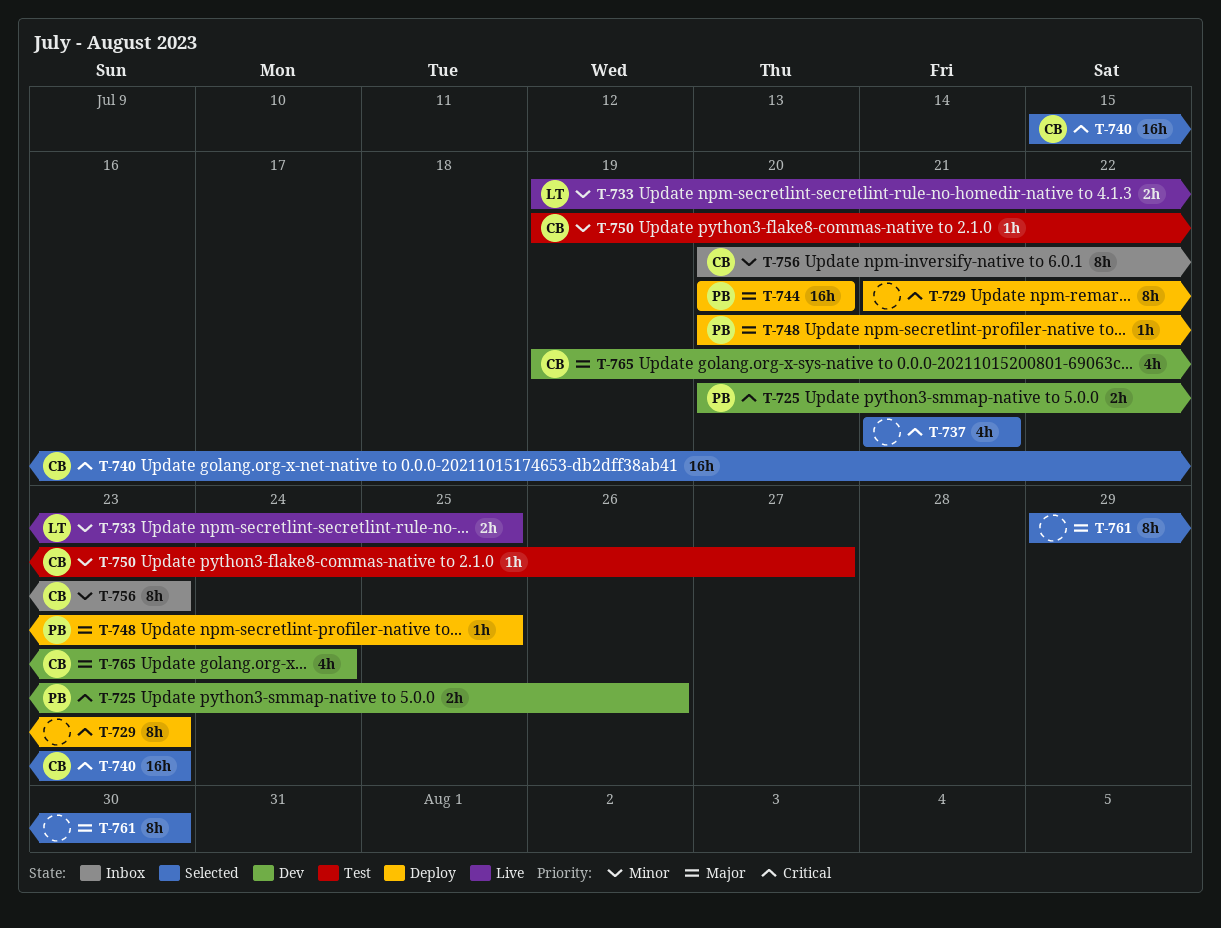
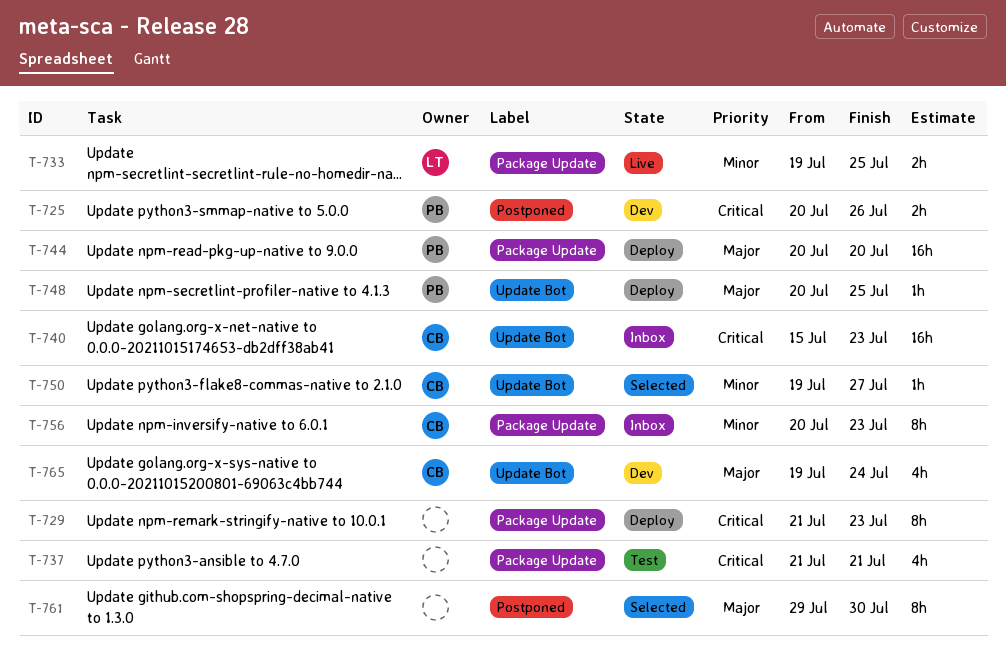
T-737, status: Selected -> Test
T-740, status: Selected -> Inbox
T-750, status: Test -> Selected

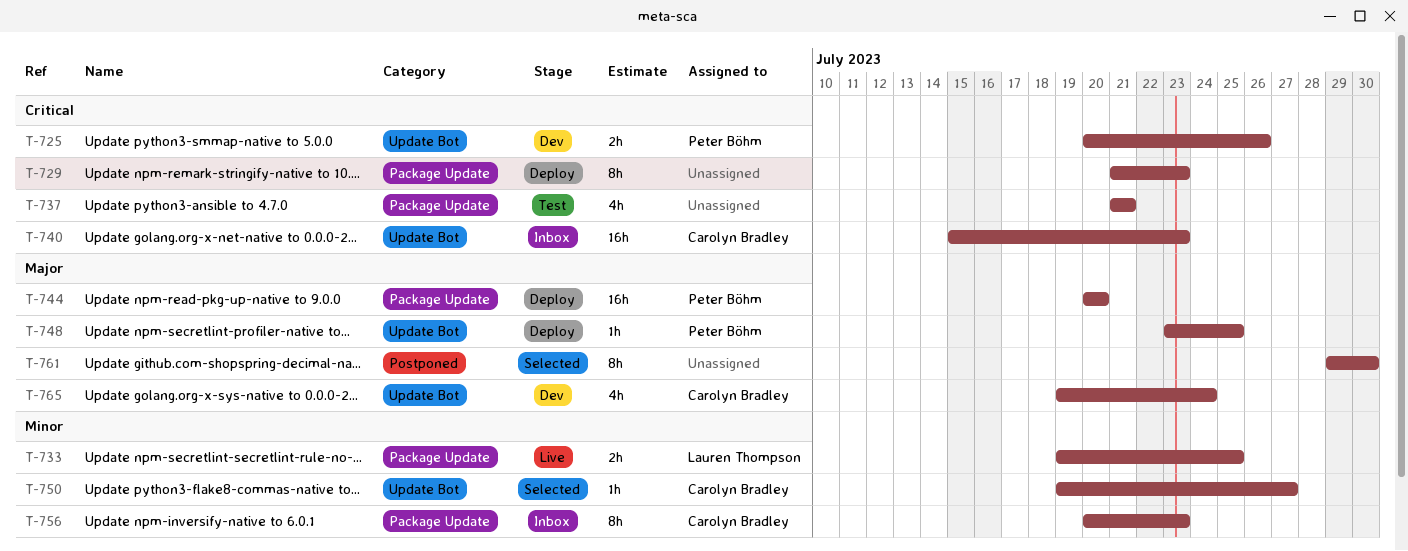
T-725, label: Postponed -> Update Bot
T-748, start: Jul 20 -> Jul 23

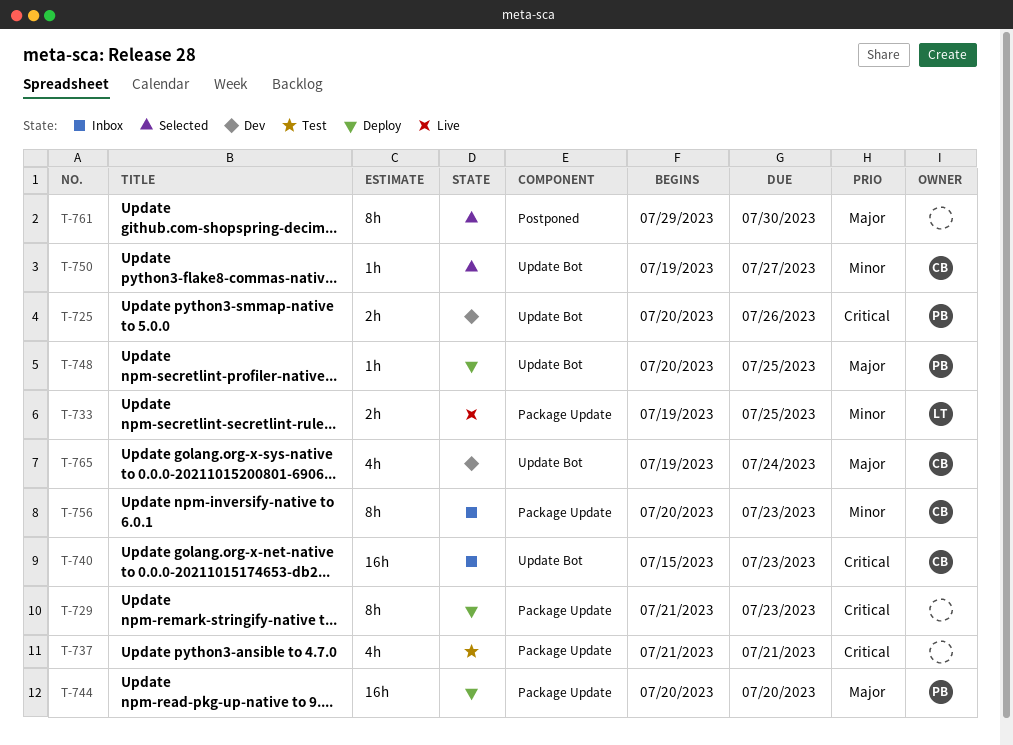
T-748, start: Jul 23 -> Jul 20

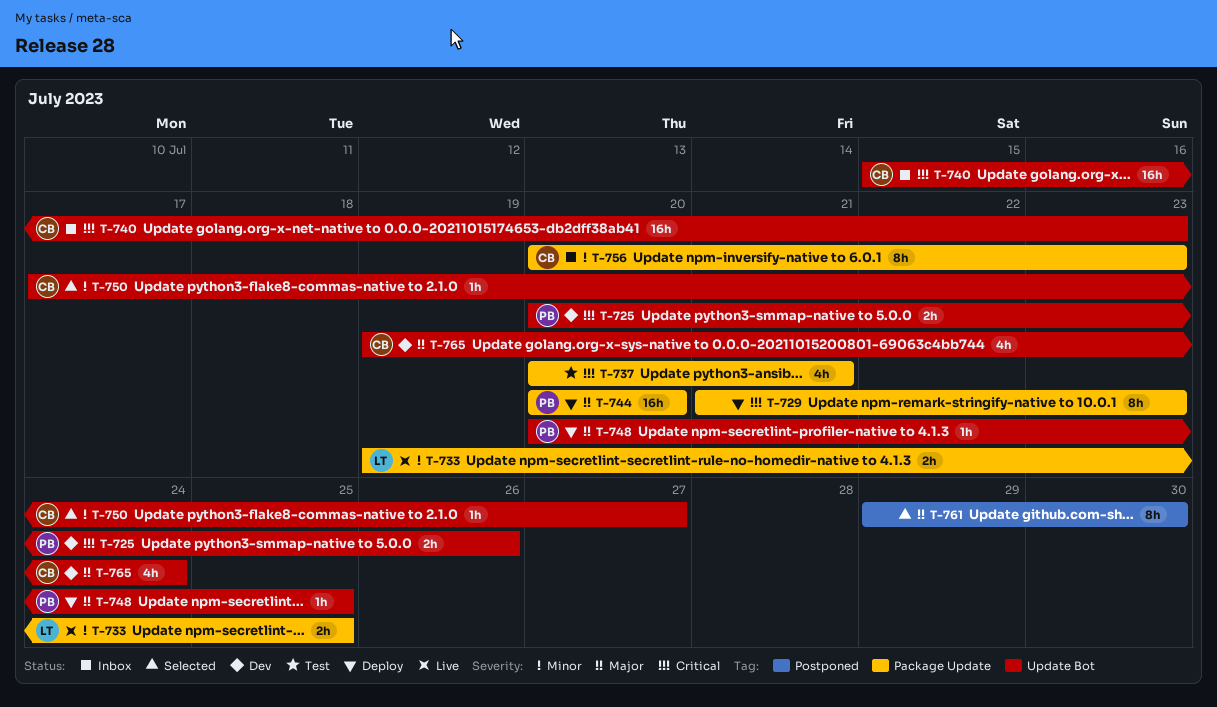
T-737, start: Jul 21 -> Jul 20
T-750, start: Jul 19 -> Jul 17

